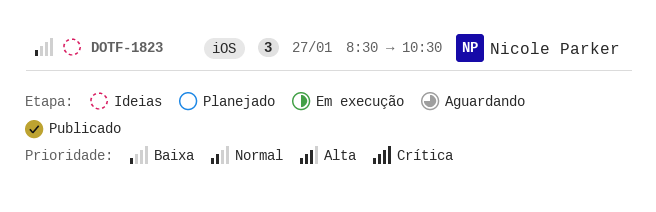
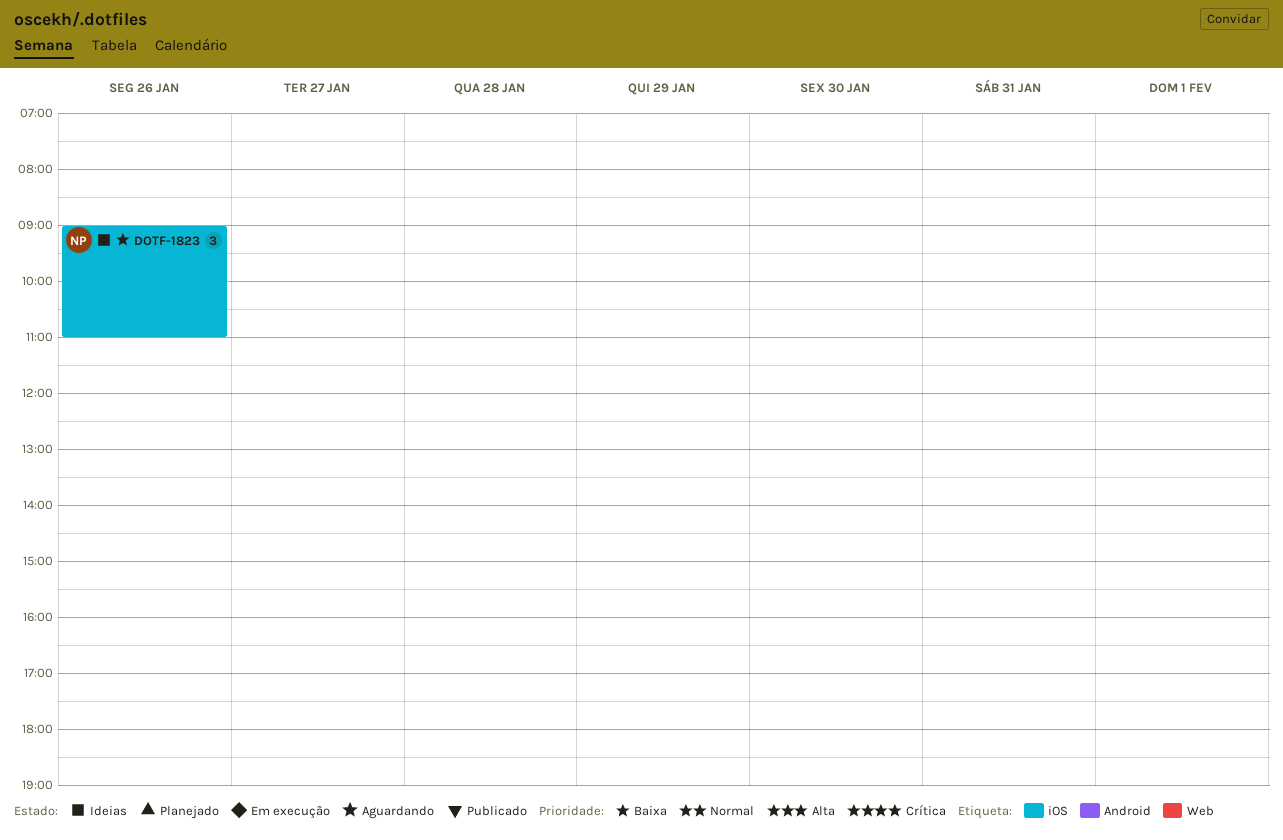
DOTF-1823, day: Jan 27 -> Jan 26
DOTF-1823, begins: 08:30 -> 09:00
DOTF-1823, ends: 10:30 -> 11:00

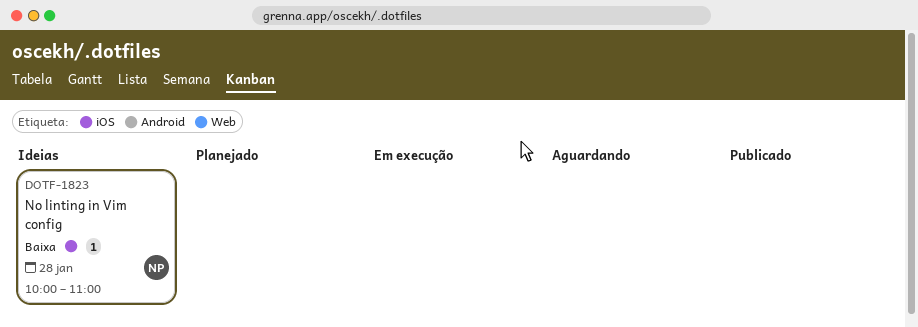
DOTF-1823, estimate: 3 -> 1
DOTF-1823, day: Jan 26 -> Jan 28
DOTF-1823, begins: 09:00 -> 10:00

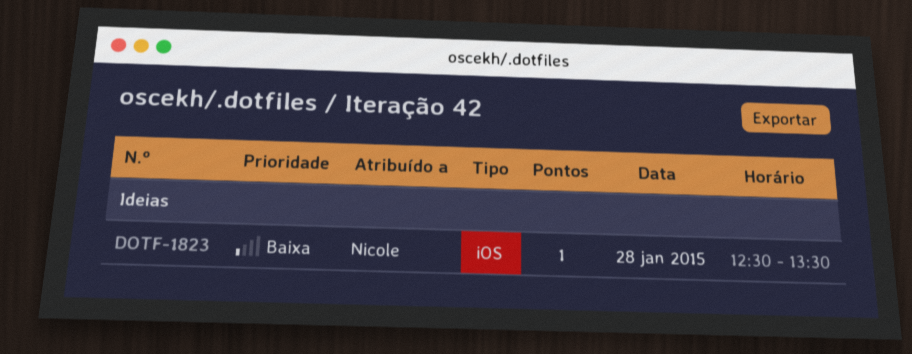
DOTF-1823, begins: 10:00 -> 12:30
DOTF-1823, ends: 11:00 -> 13:30

